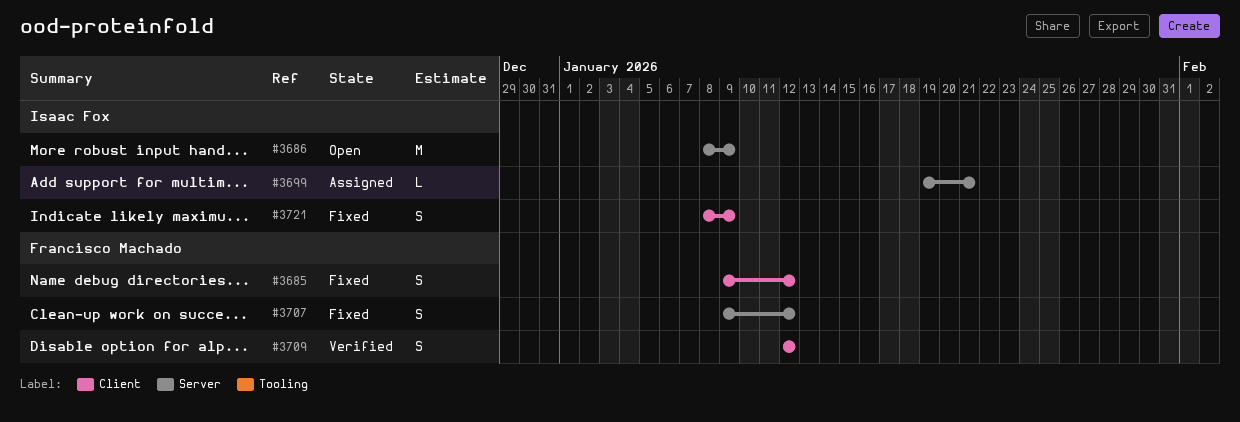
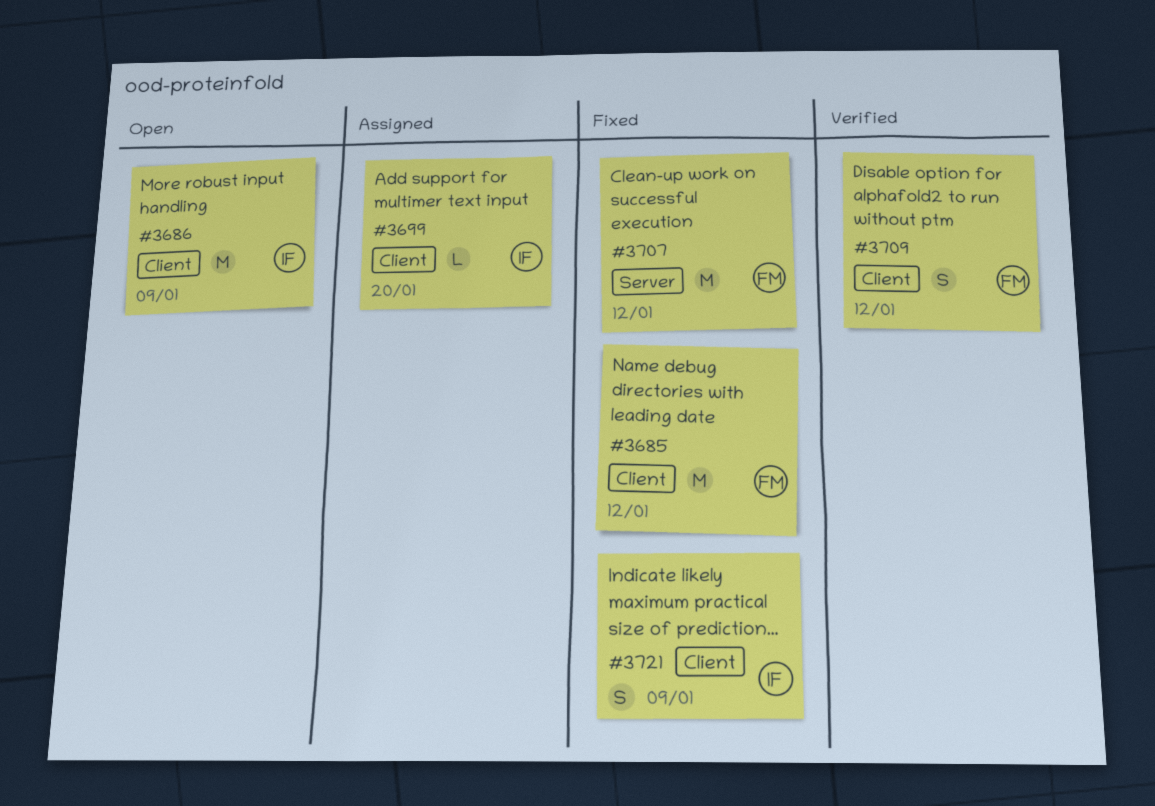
#3685, estimate: S -> M
#3686, label: Server -> Client
#3699, label: Server -> Client
#3699, due: Jan 21 -> Jan 20
#3707, estimate: S -> M

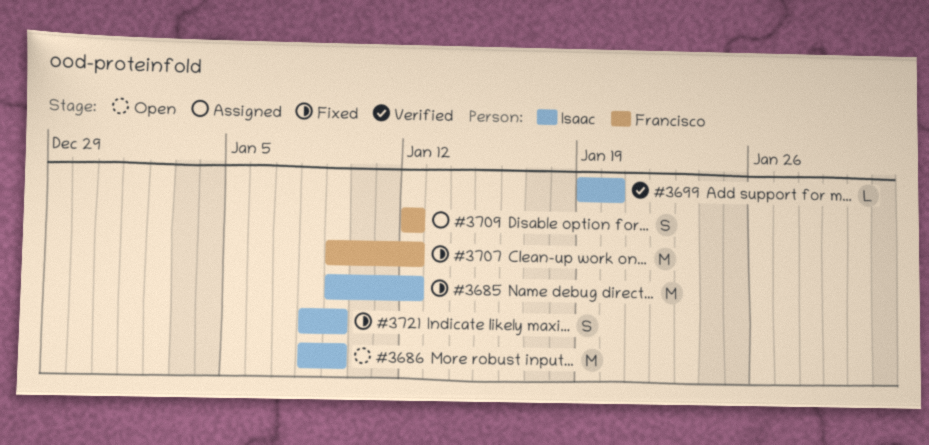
#3685, owner: Francisco -> Isaac
#3699, status: Assigned -> Verified
#3709, status: Verified -> Assigned

